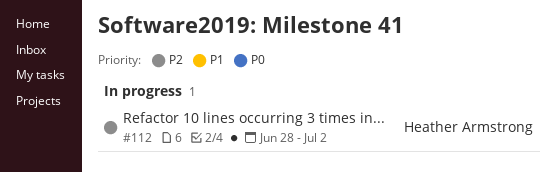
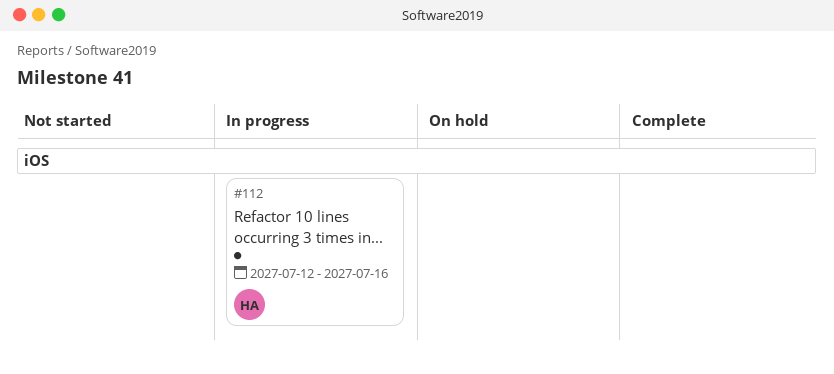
#112, start: Jun 28 -> Jul 12
#112, due: Jul 2 -> Jul 16

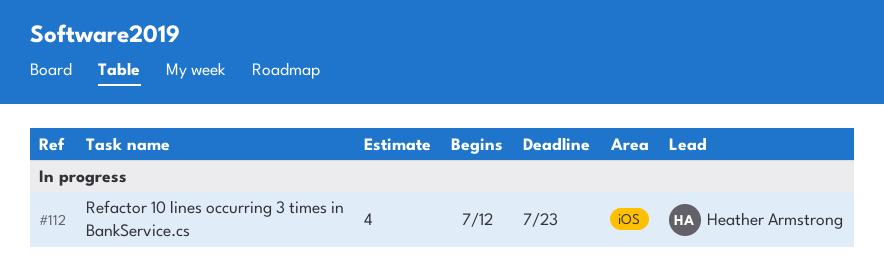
#112, estimate: 1 -> 4
#112, due: Jul 16 -> Jul 23

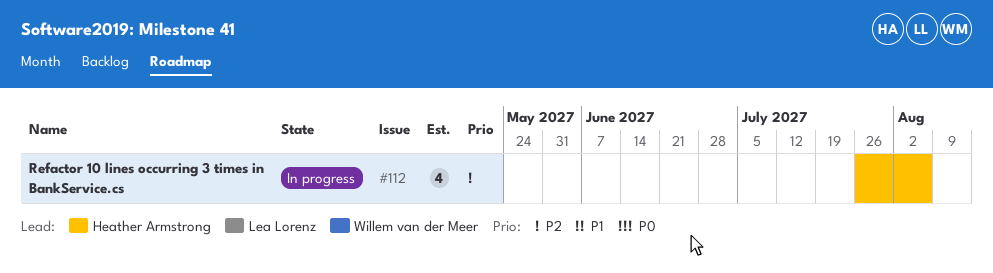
#112, start: Jul 12 -> Jul 26
#112, due: Jul 23 -> Aug 6

